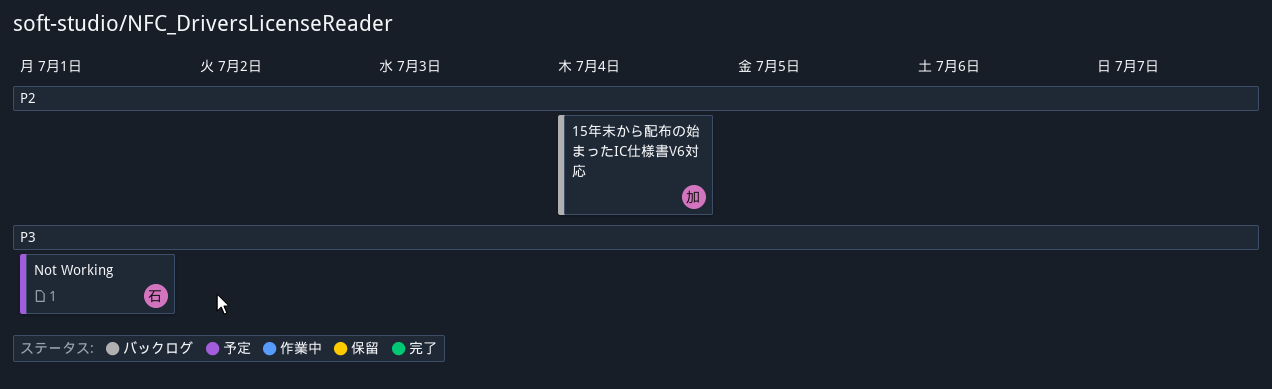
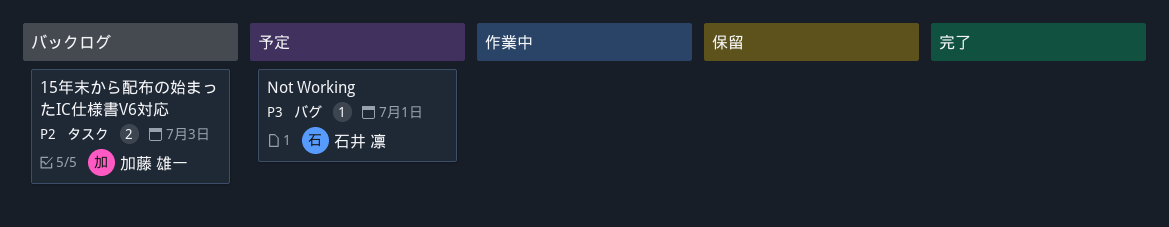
15年末から配布の始まったIC仕様書V6対応, due: Jul 4 -> Jul 3

